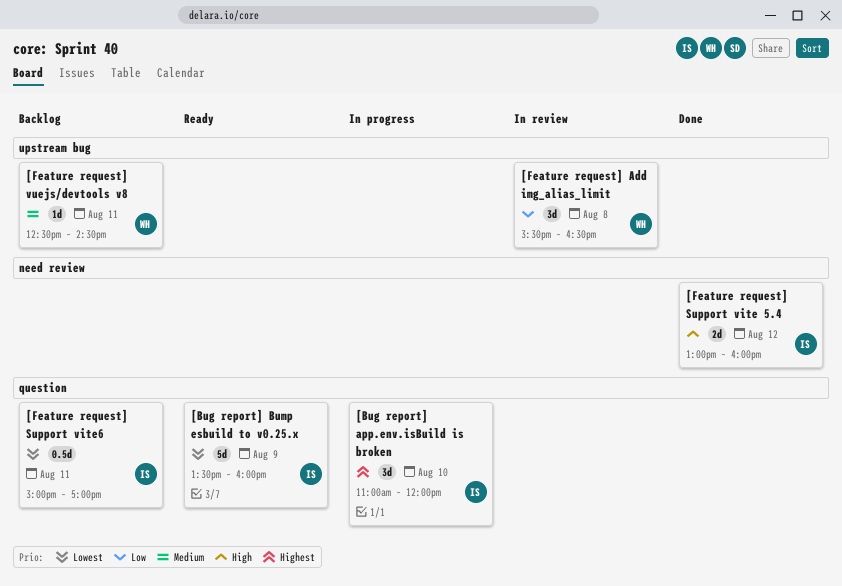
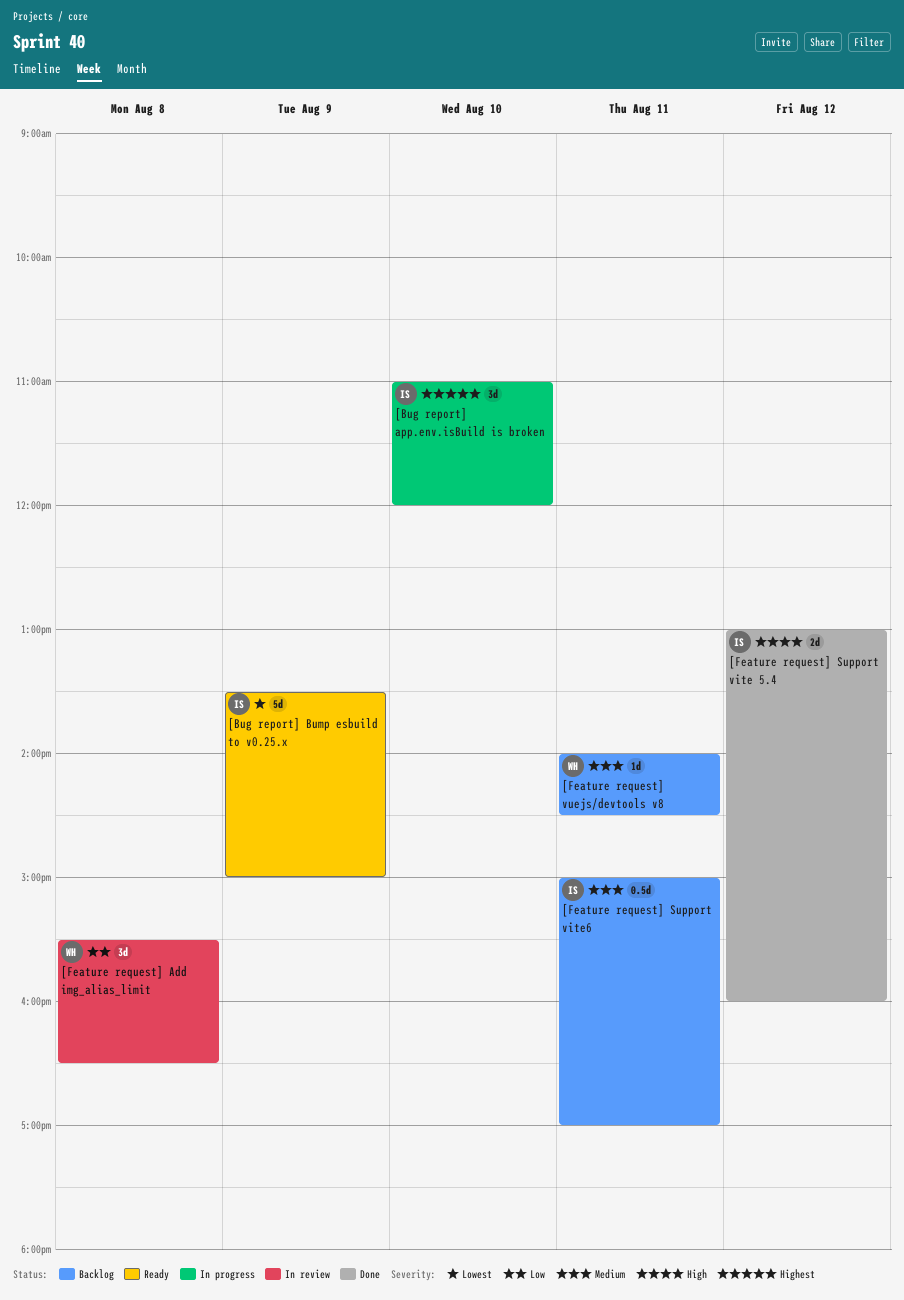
[Bug report] Bump esbuild to v0.25.x, ends: 16:00 -> 15:00
[Feature request] Support vite6, priority: Lowest -> Medium
[Feature request] vuejs/devtools v8, begins: 12:30 -> 14:00

